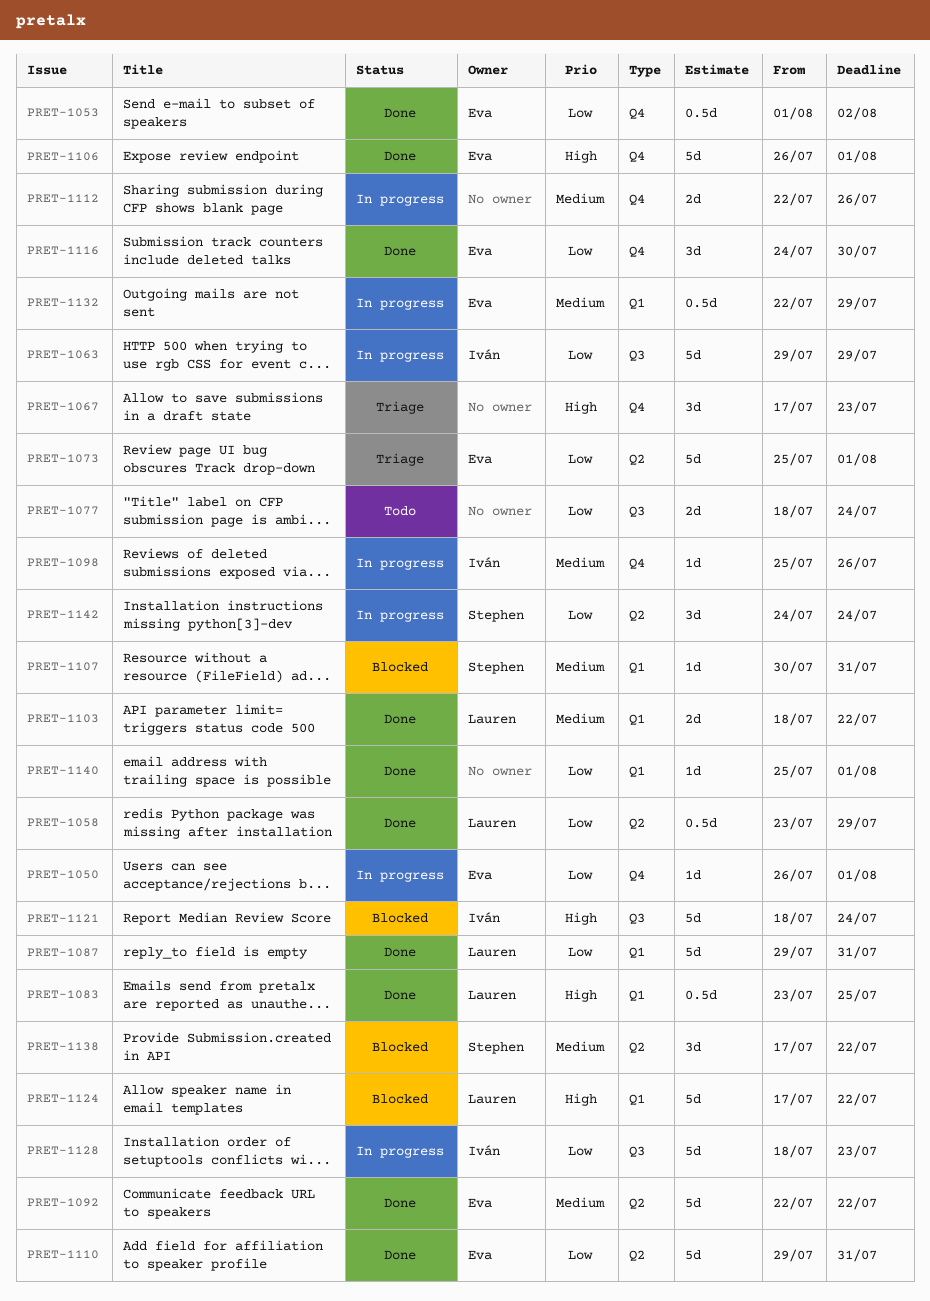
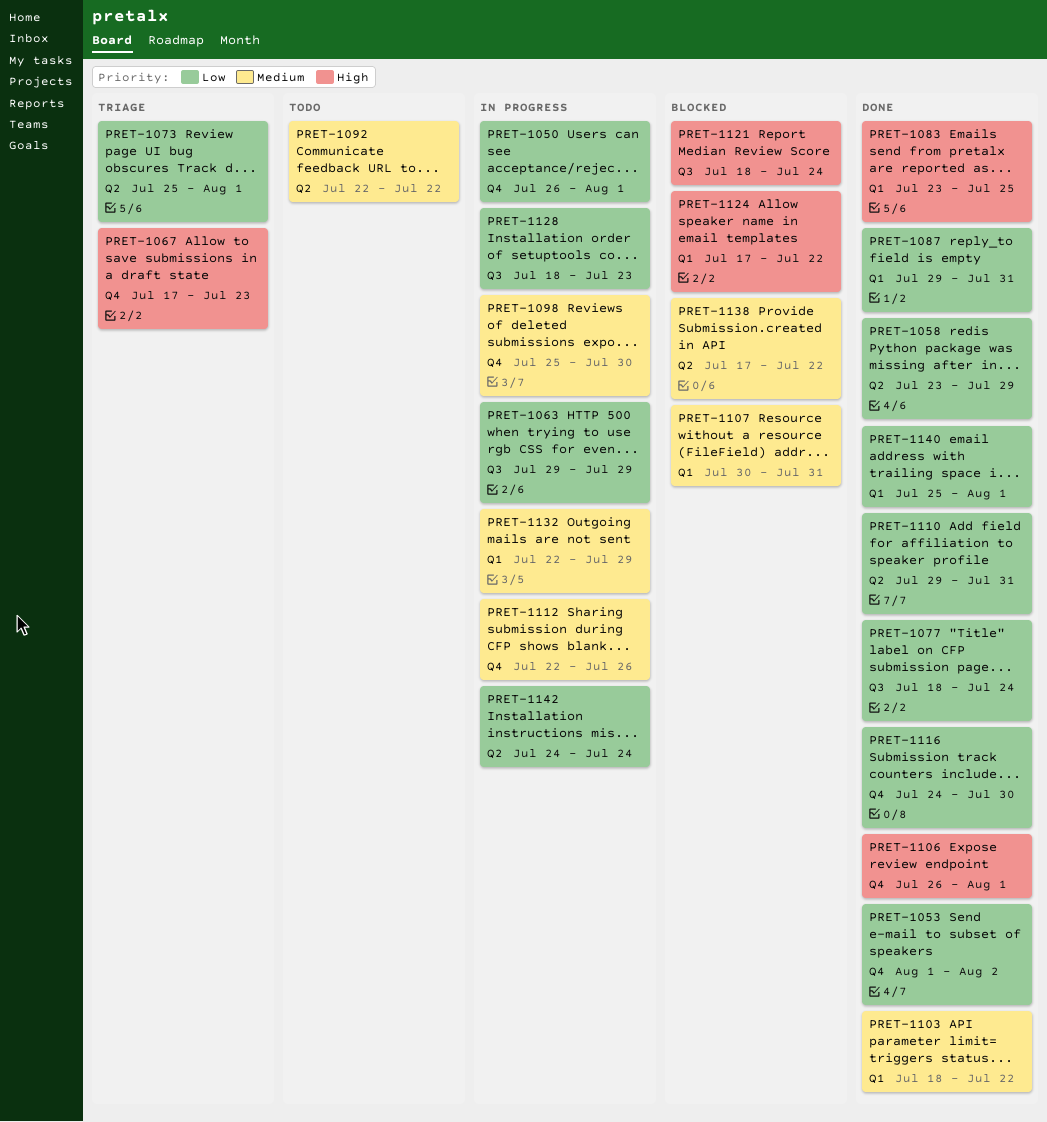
PRET-1077, status: Todo -> Done
PRET-1092, status: Done -> Todo
PRET-1098, due: Jul 26 -> Jul 30

